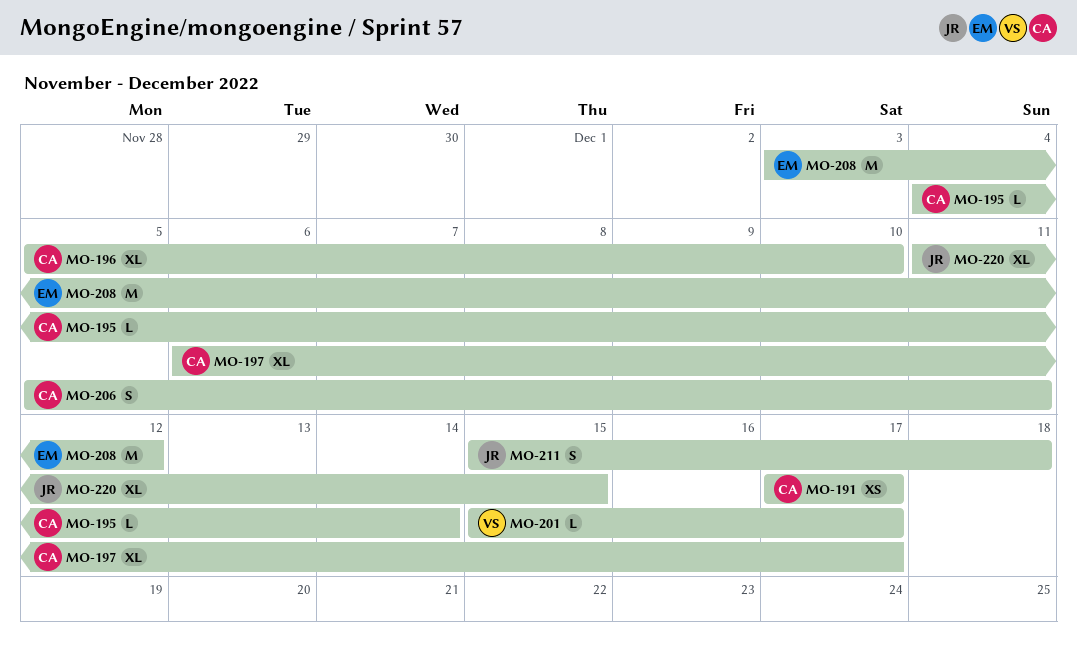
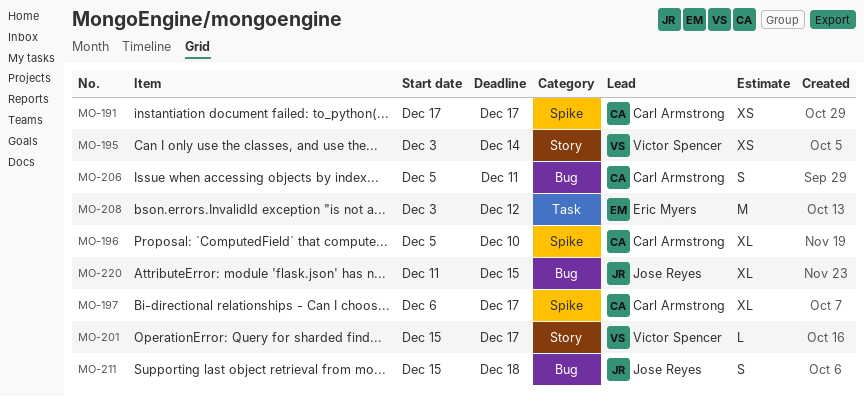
MO-195, owner: Carl Armstrong -> Victor Spencer
MO-195, estimate: L -> XS
MO-195, start: Dec 4 -> Dec 3

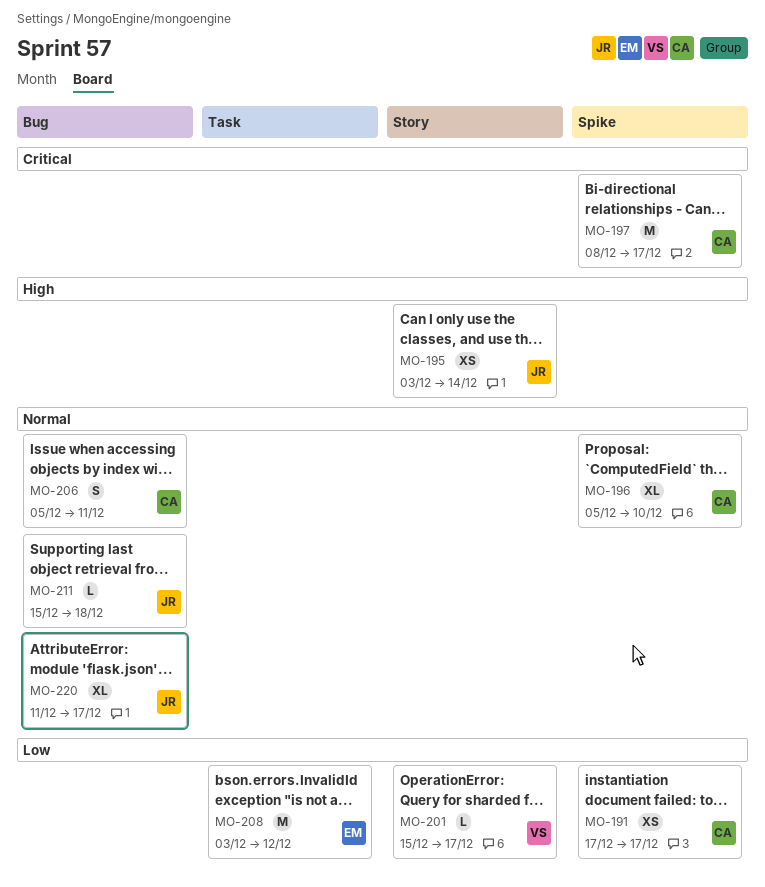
MO-195, owner: Victor Spencer -> Jose Reyes
MO-197, estimate: XL -> M
MO-197, start: Dec 6 -> Dec 8
MO-211, estimate: S -> L
MO-220, due: Dec 15 -> Dec 17

